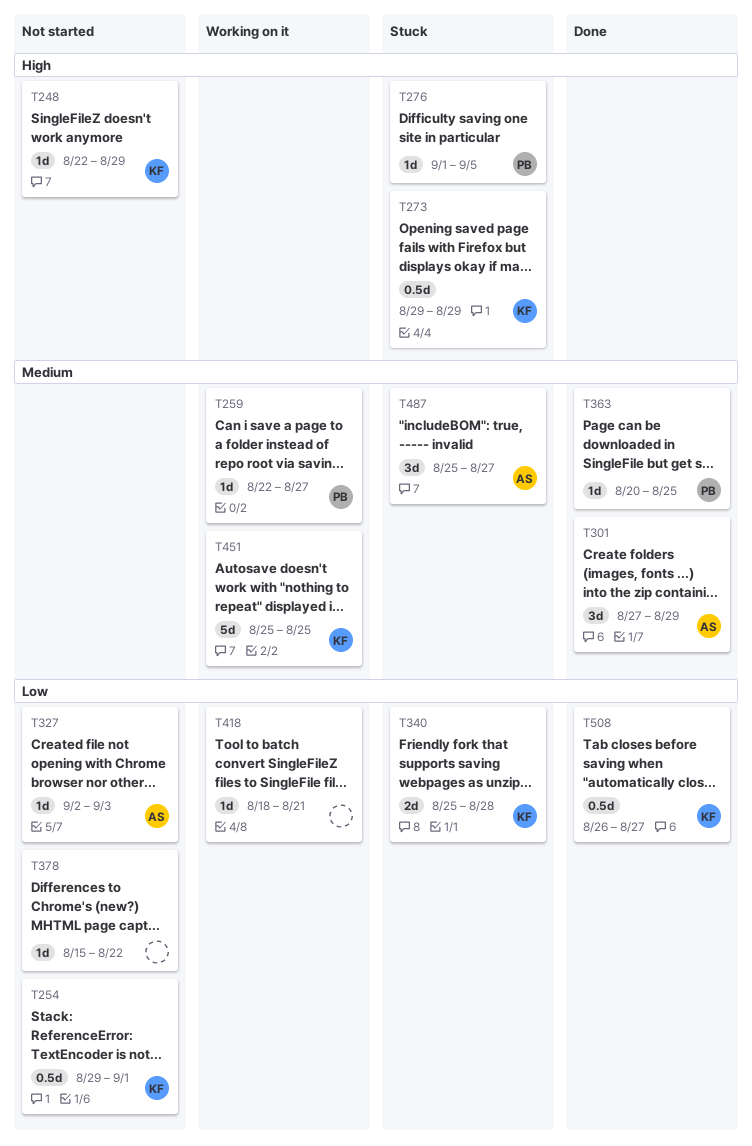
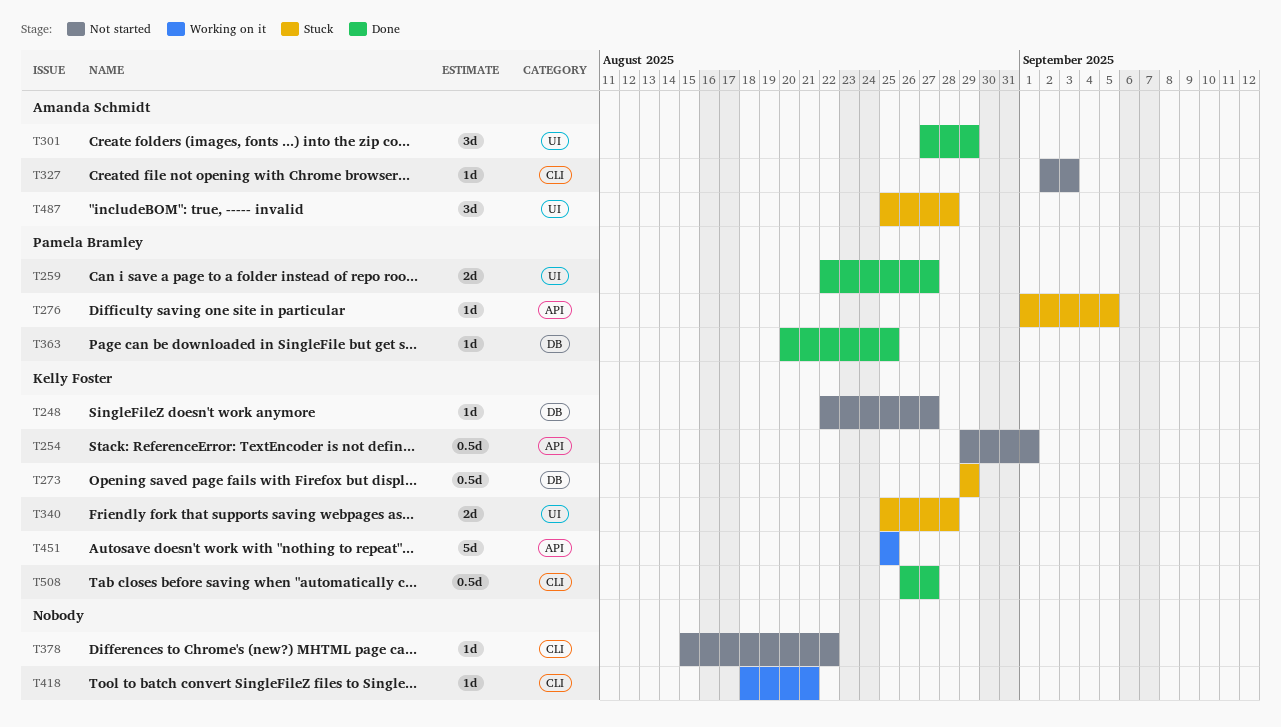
T248, due: Aug 29 -> Aug 27
T259, status: Working on it -> Done
T259, estimate: 1d -> 2d
T487, due: Aug 27 -> Aug 28

